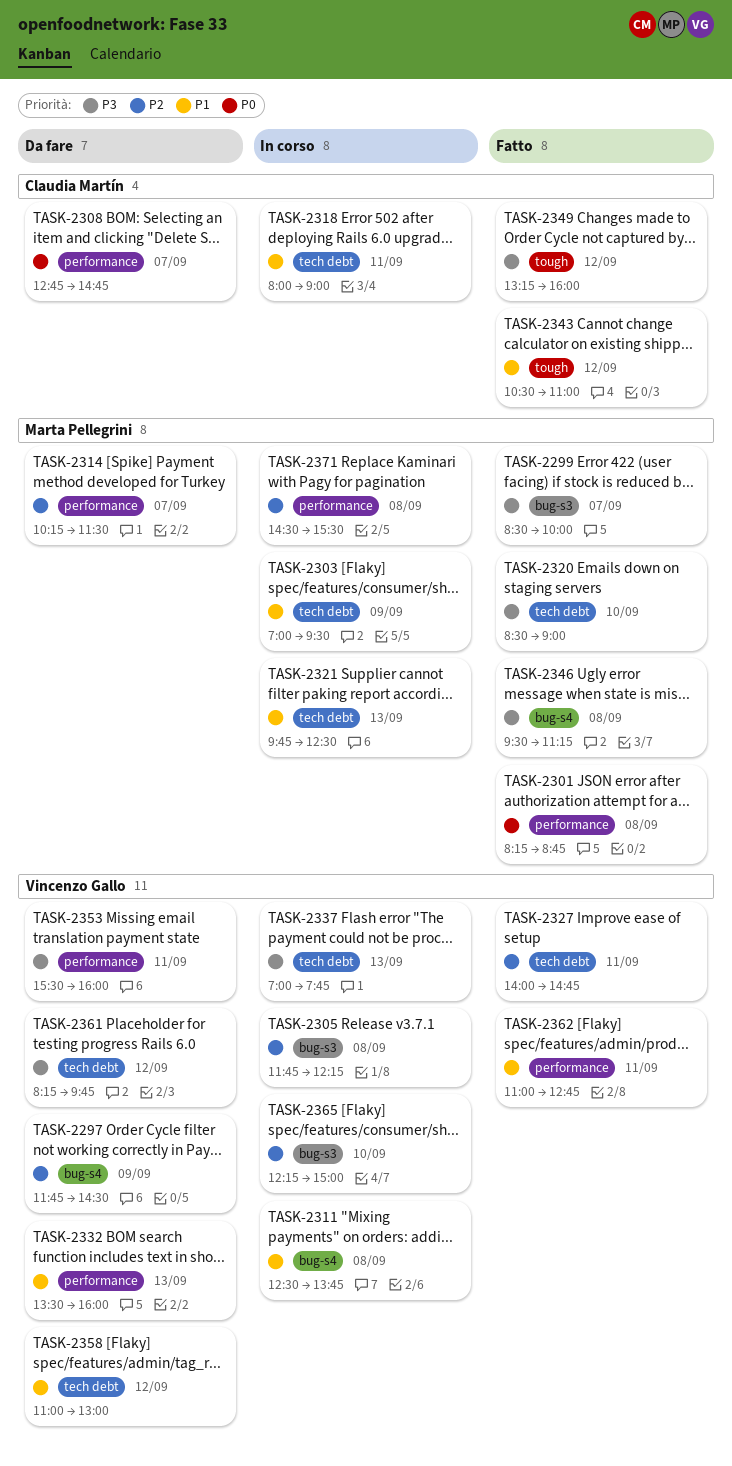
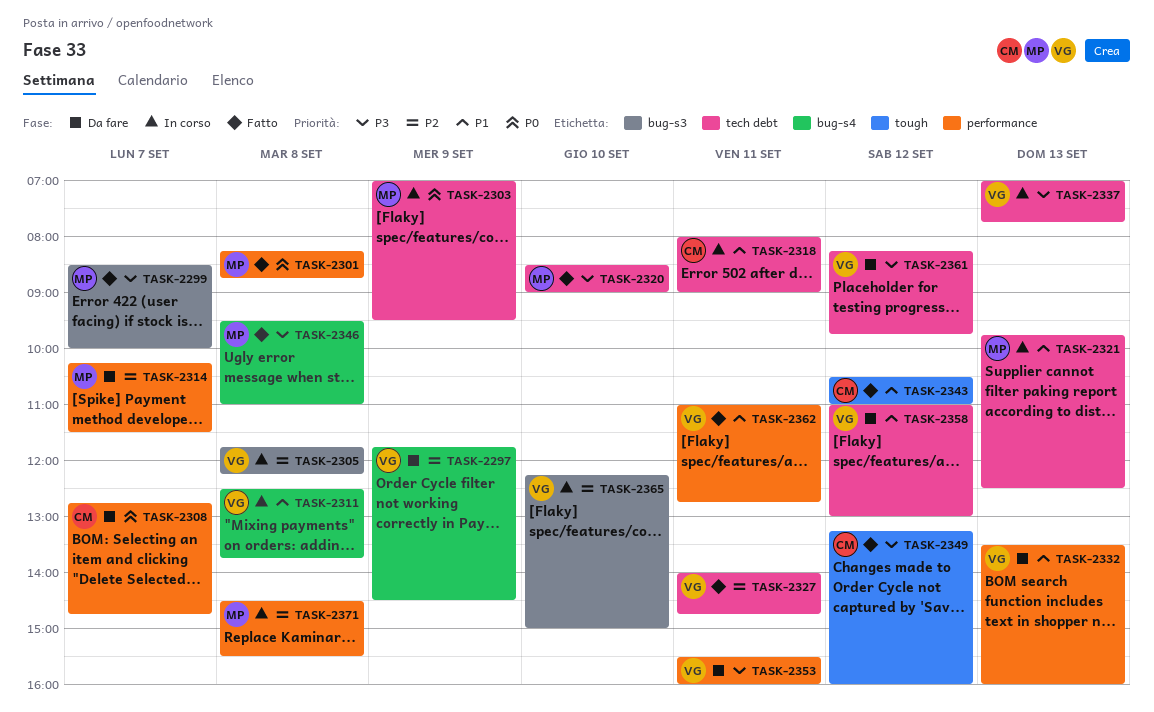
TASK-2303, priority: P1 -> P0
TASK-2346, ends: 11:15 -> 11:00

